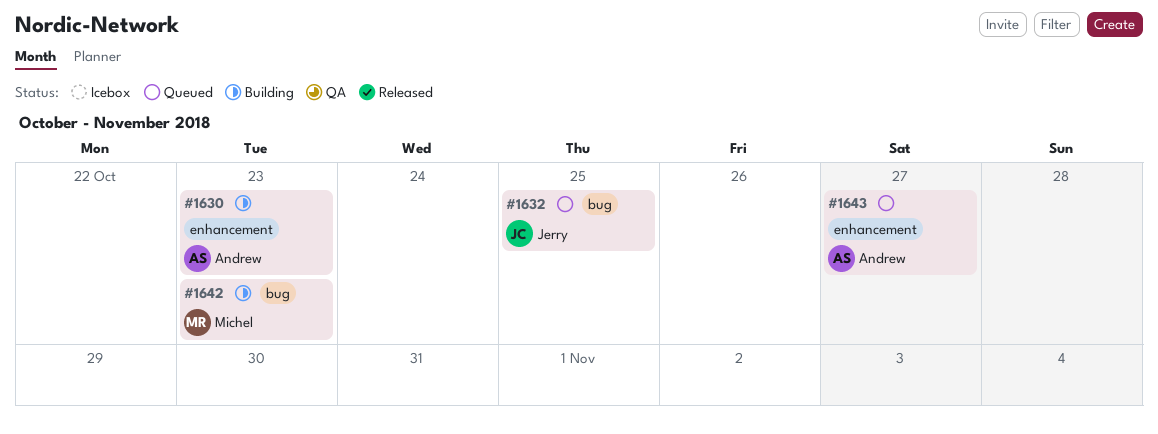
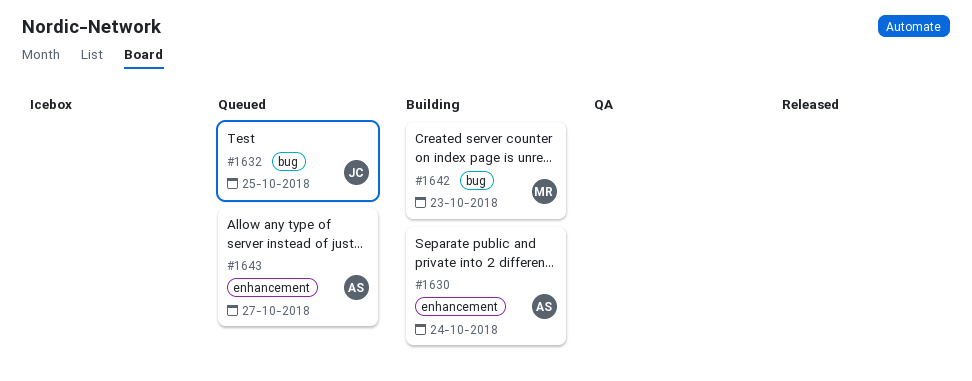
#1630, due: Oct 23 -> Oct 24

